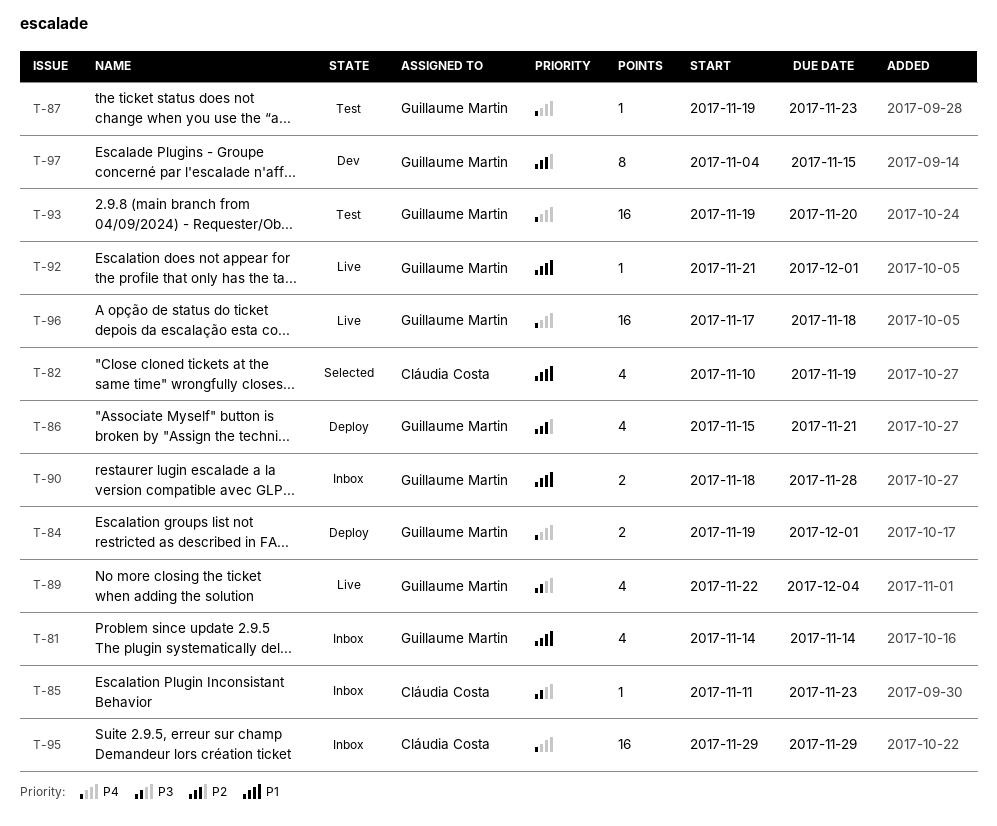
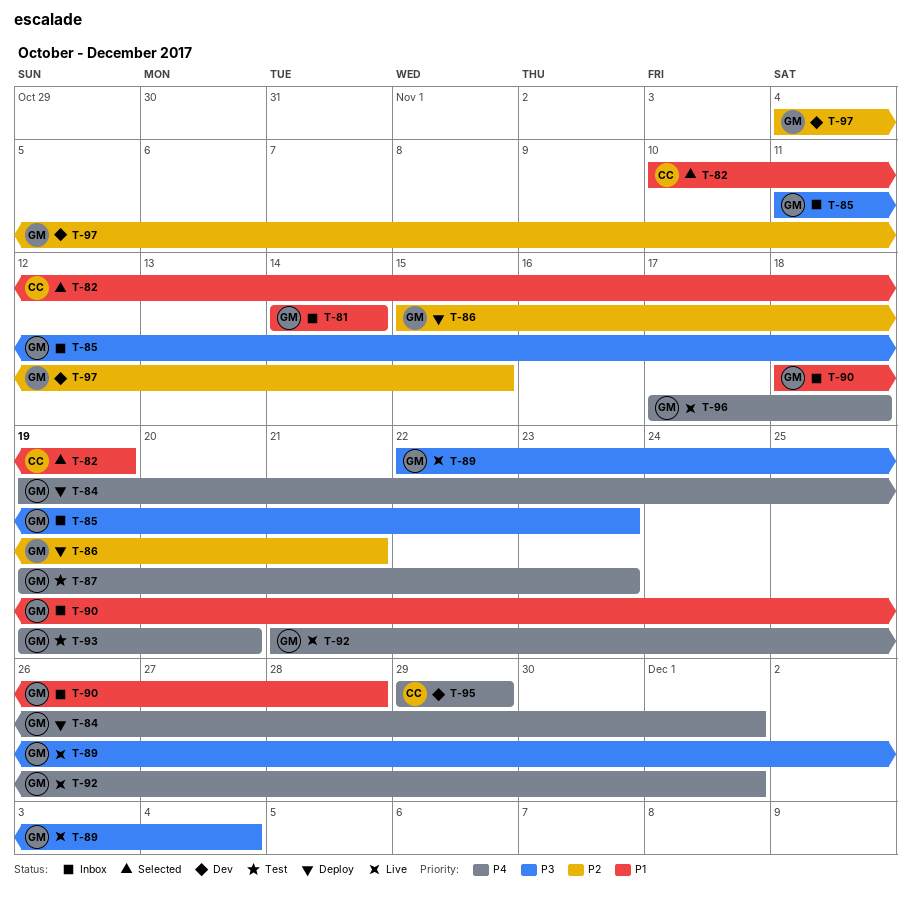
T-85, owner: Cláudia Costa -> Guillaume Martin
T-92, priority: P1 -> P4
T-95, status: Inbox -> Dev

